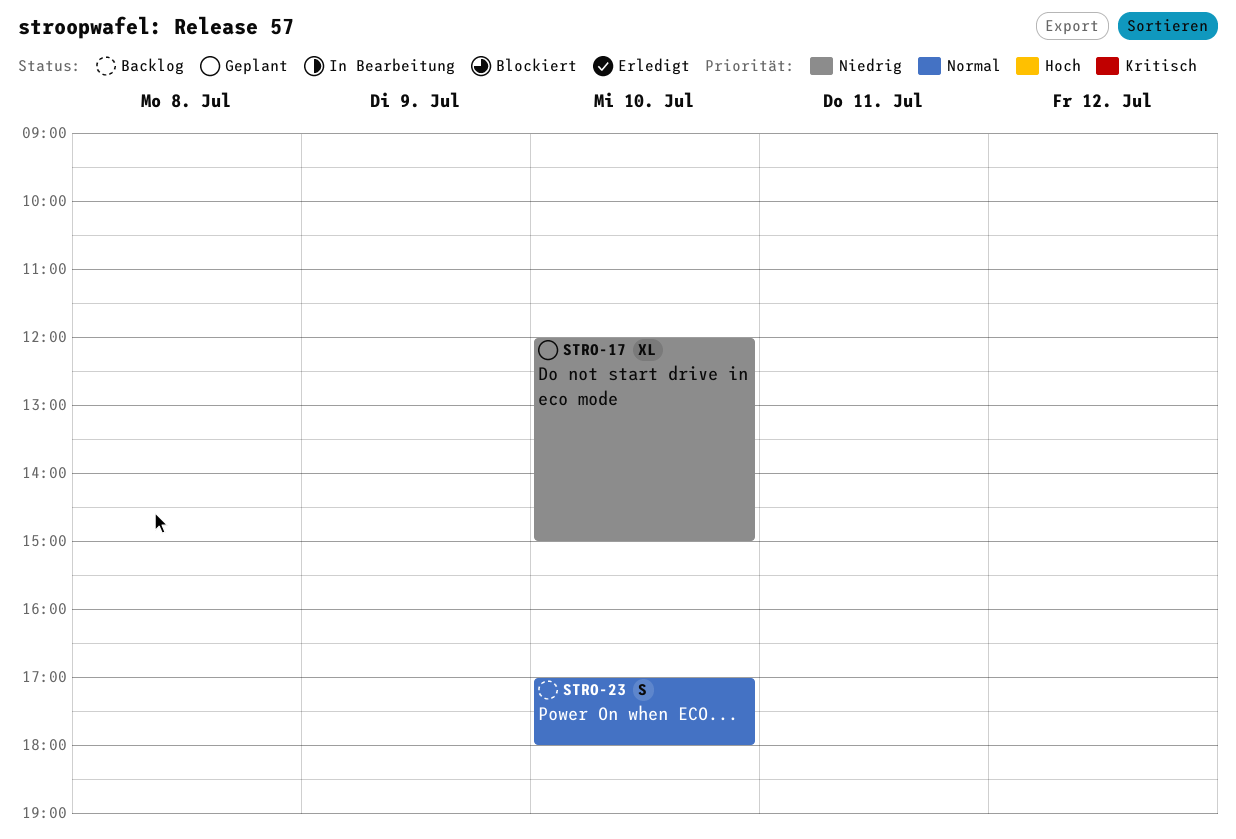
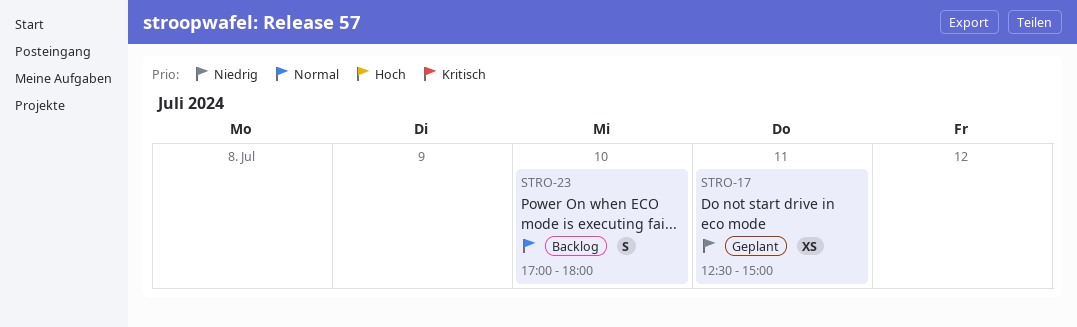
STRO-17, estimate: XL -> XS
STRO-17, day: Jul 10 -> Jul 11
STRO-17, begins: 12:00 -> 12:30

